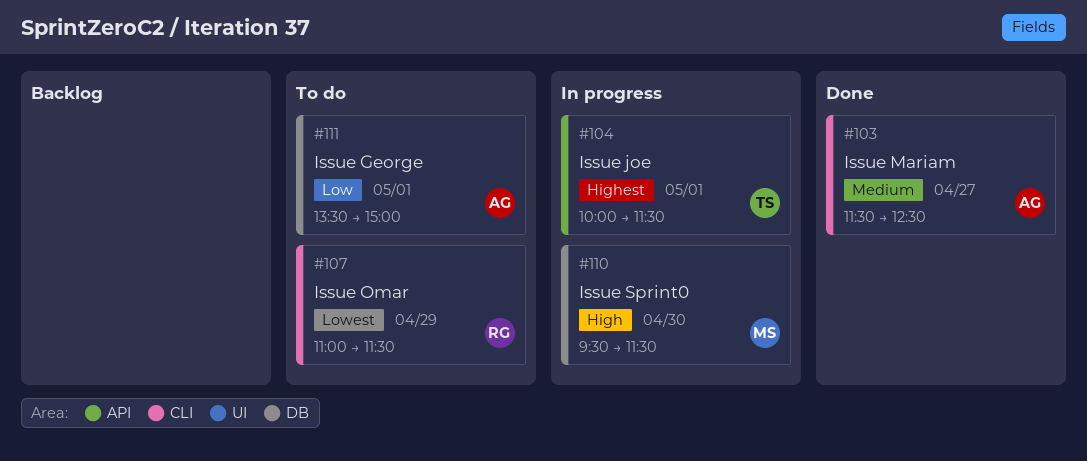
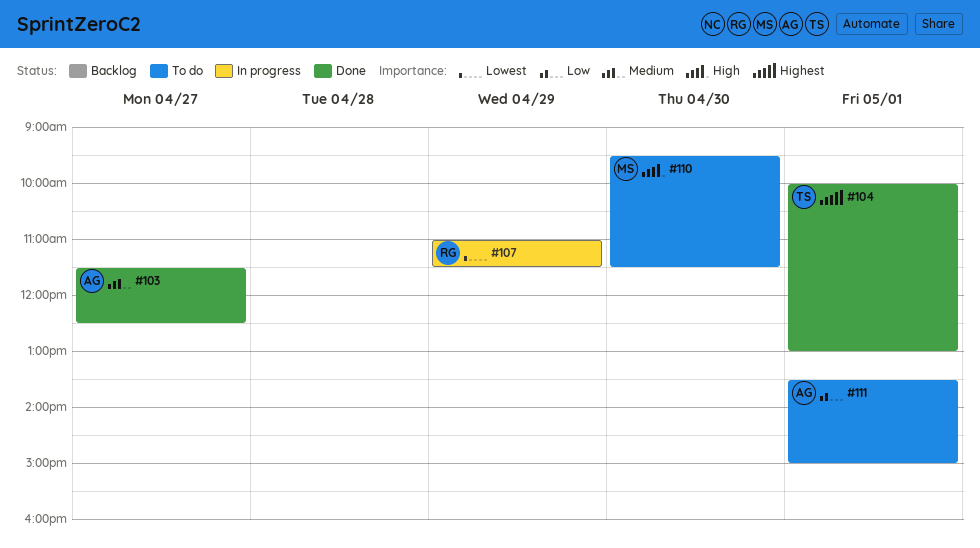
#104, status: In progress -> Done
#104, ends: 11:30 -> 13:00
#107, status: To do -> In progress
#110, status: In progress -> To do

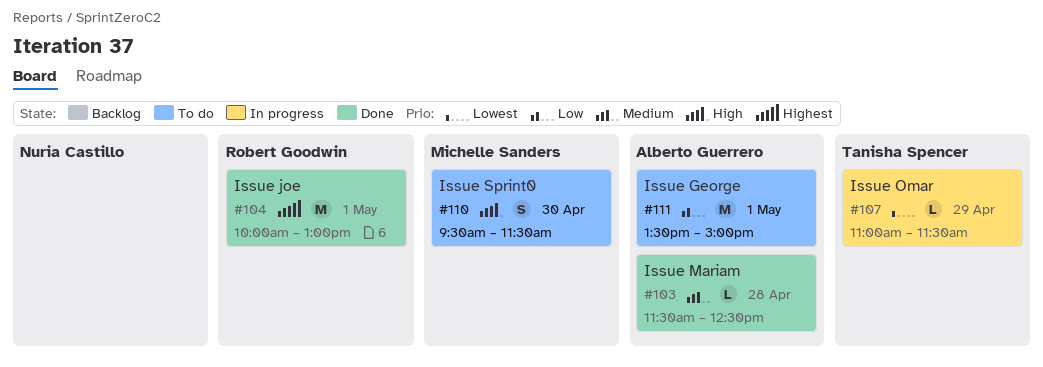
#103, day: Apr 27 -> Apr 28
#104, owner: Tanisha Spencer -> Robert Goodwin
#107, owner: Robert Goodwin -> Tanisha Spencer

